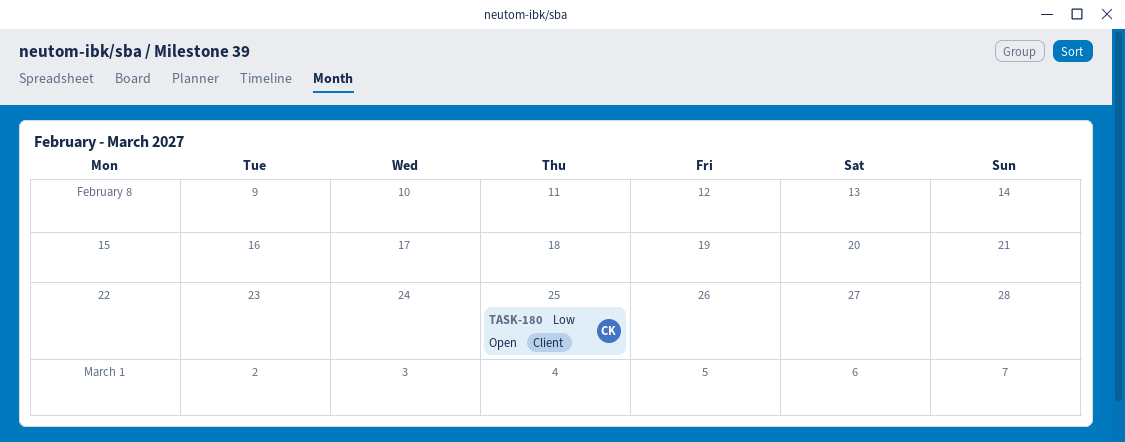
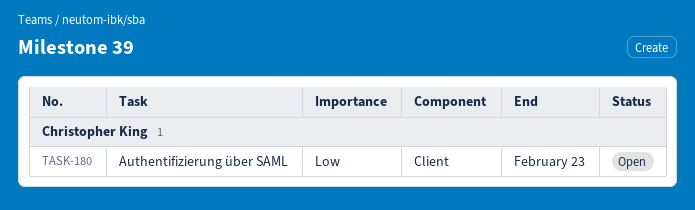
TASK-180, due: Feb 25 -> Feb 23

